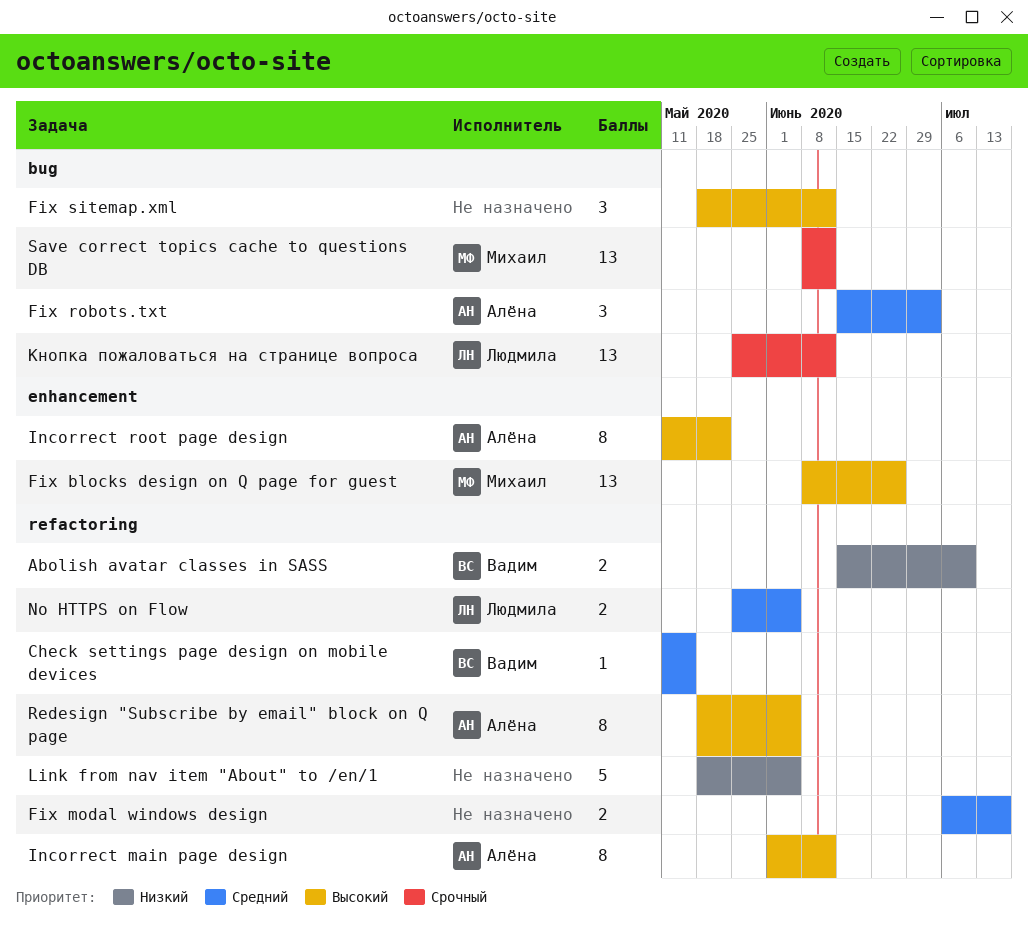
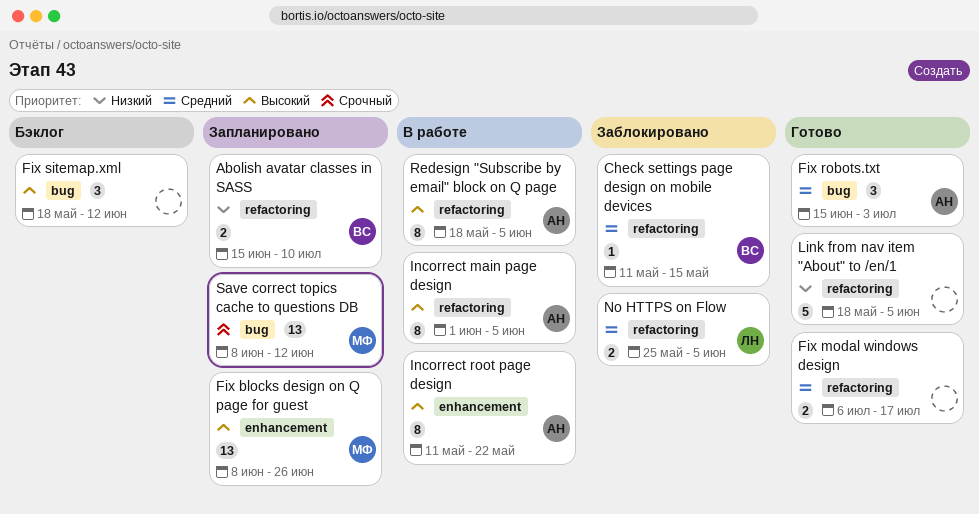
Incorrect main page design, due: Jun 12 -> Jun 5
Кнопка пожаловаться на странице вопроса: present -> none

